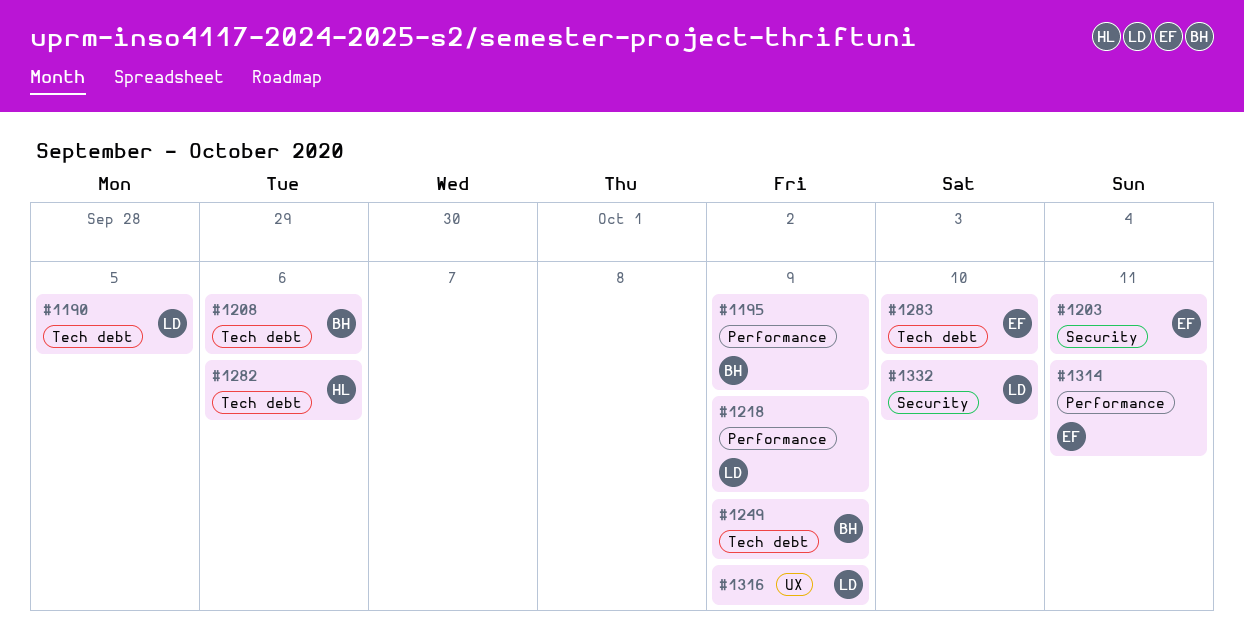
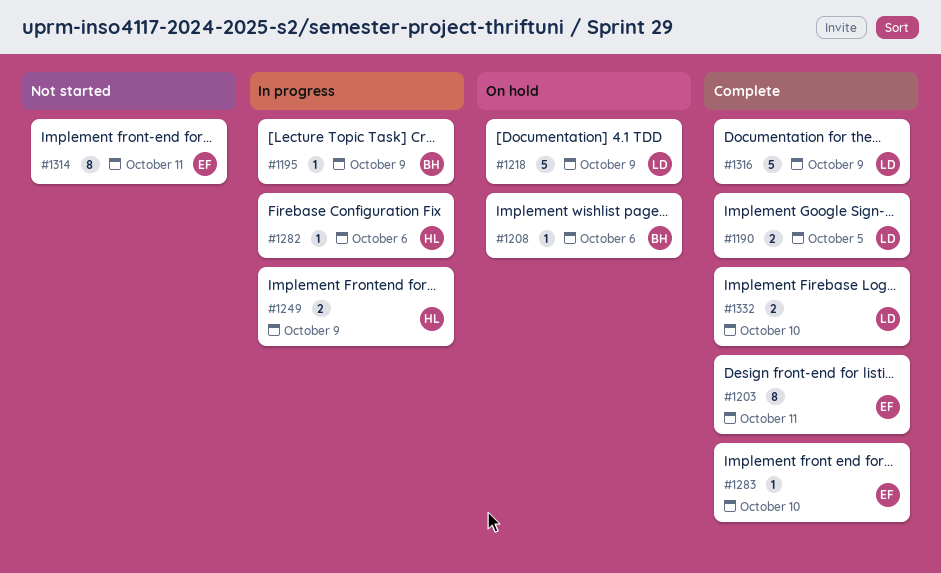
#1249, owner: BH -> HL

